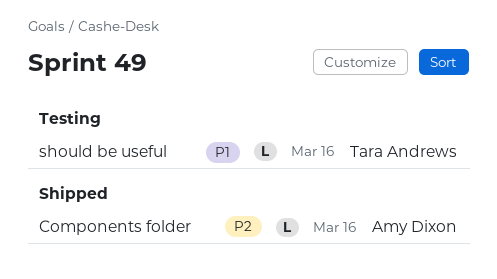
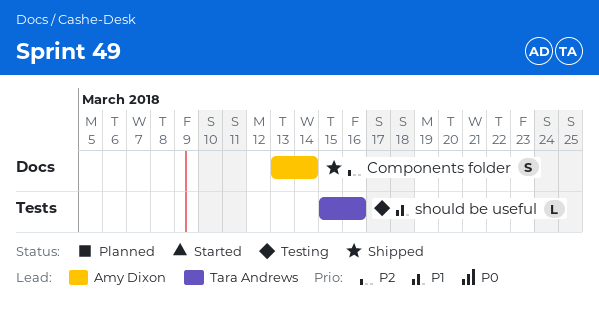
Components folder, estimate: L -> S
Components folder, due: Mar 16 -> Mar 14

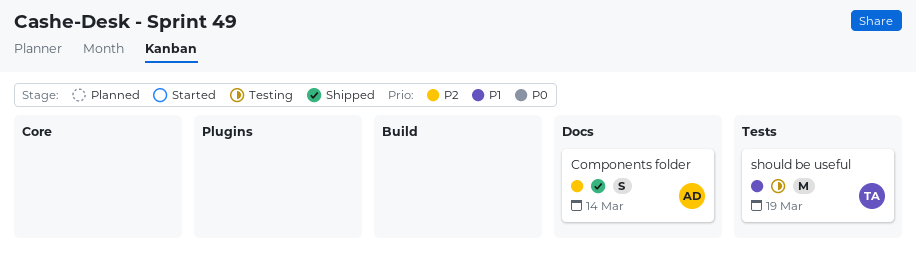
should be useful, estimate: L -> M
should be useful, due: Mar 16 -> Mar 19

